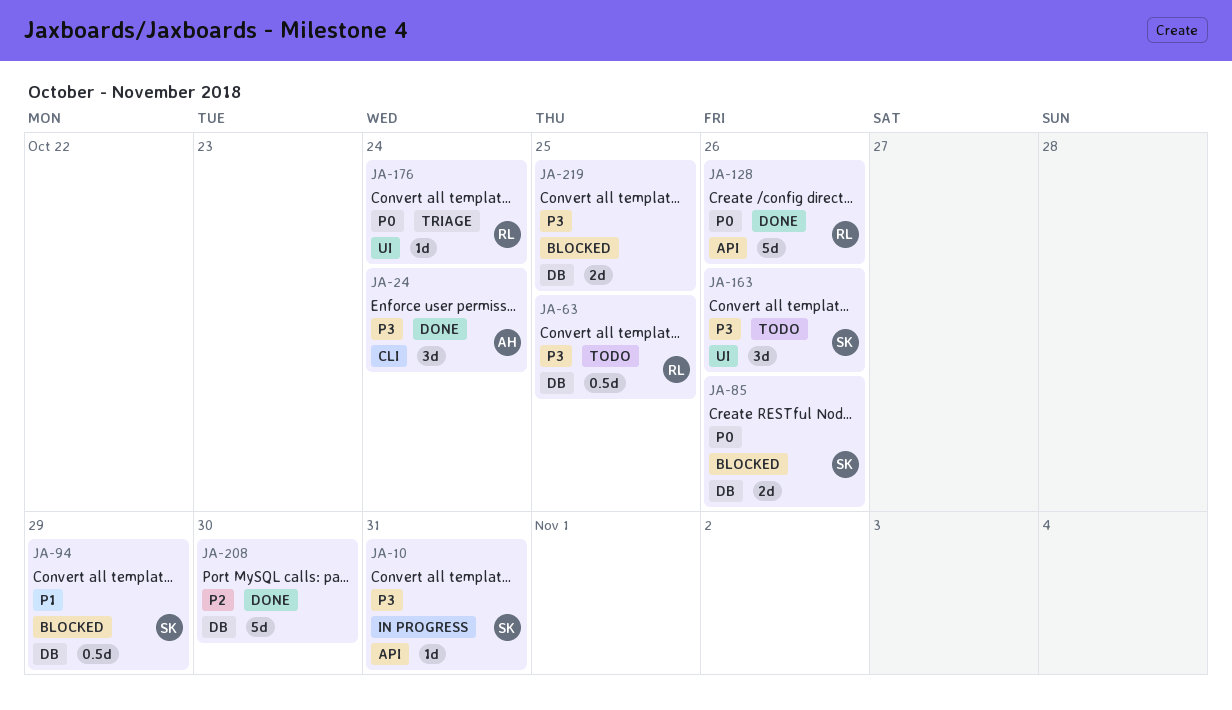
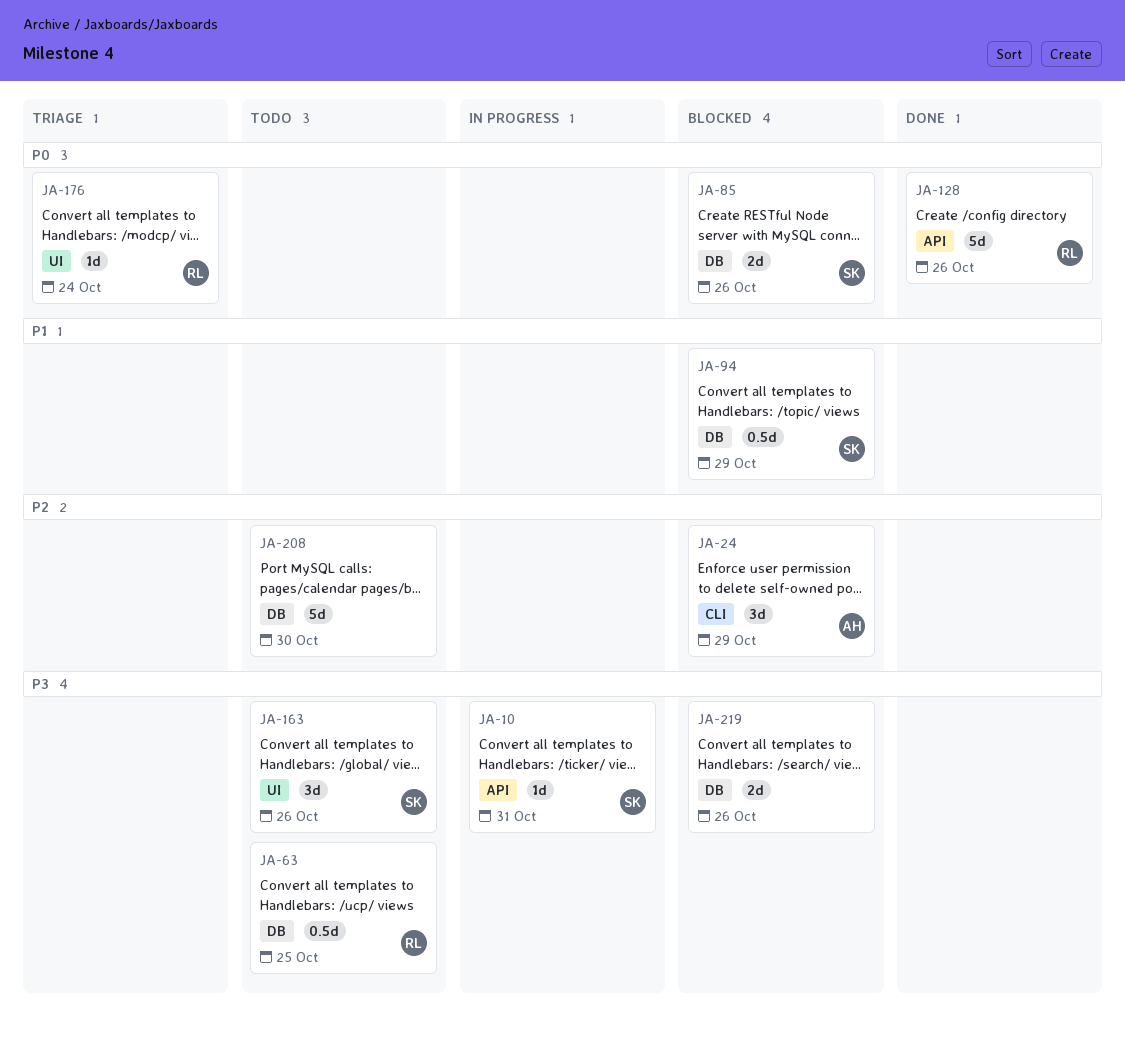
JA-24, status: Done -> Blocked
JA-24, priority: P3 -> P2
JA-24, due: Oct 24 -> Oct 29
JA-208, status: Done -> Todo
JA-219, due: Oct 25 -> Oct 26

